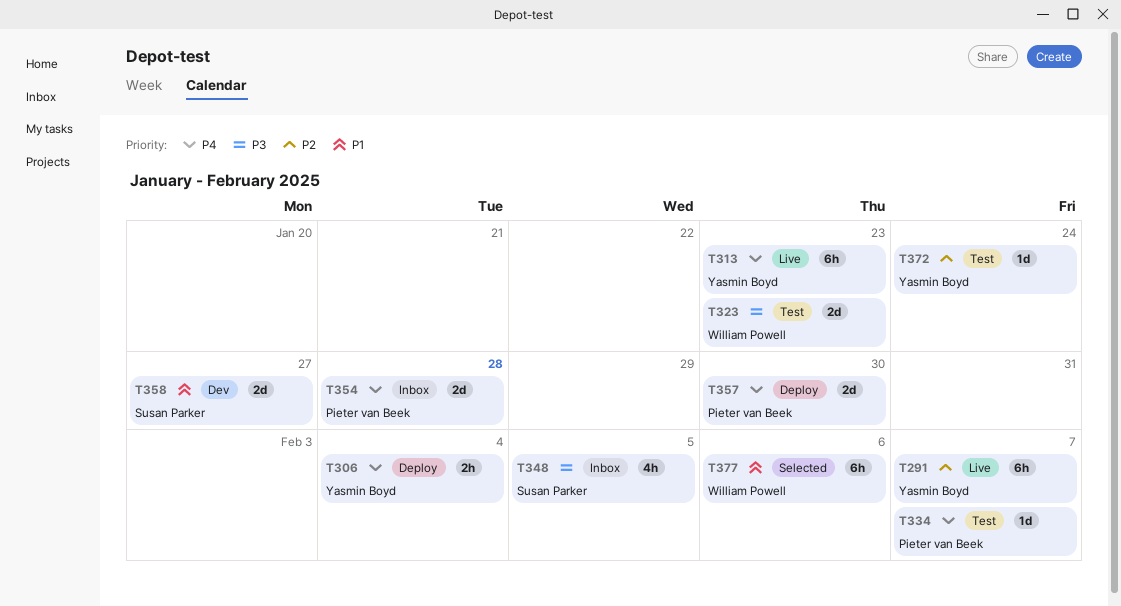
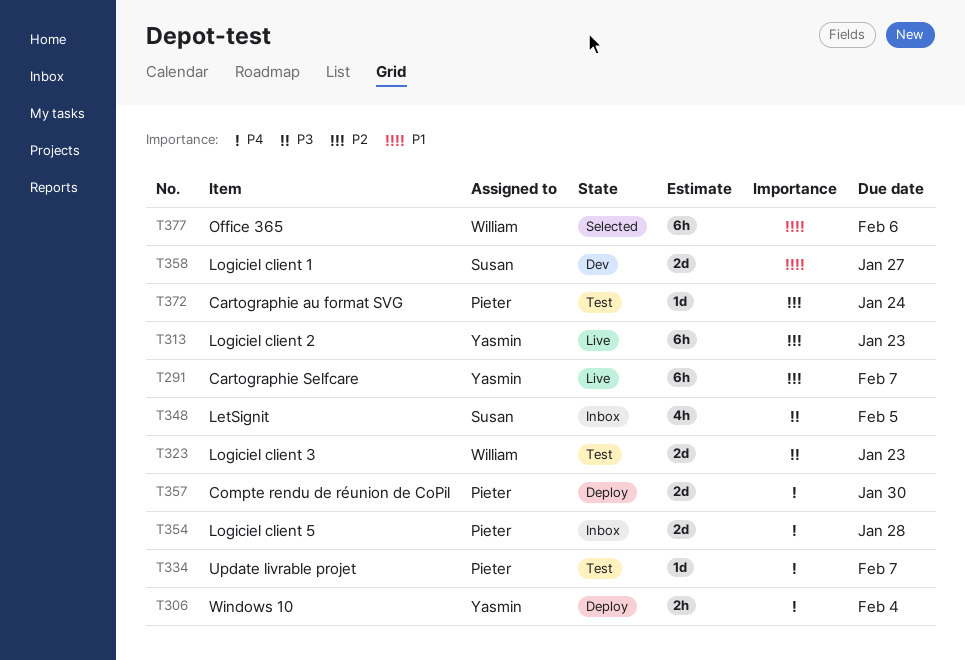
T313, priority: P4 -> P2
T372, owner: Yasmin Boyd -> Pieter van Beek

